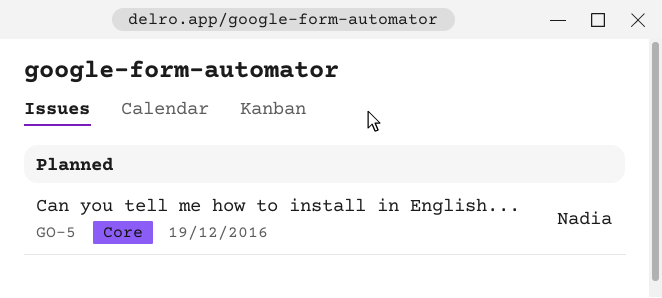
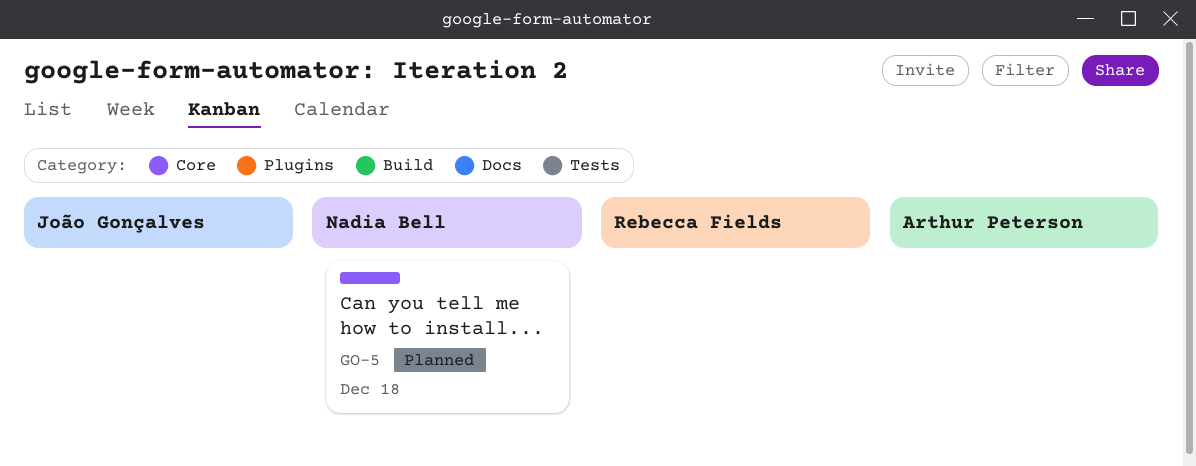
GO-5, due: Dec 19 -> Dec 18

